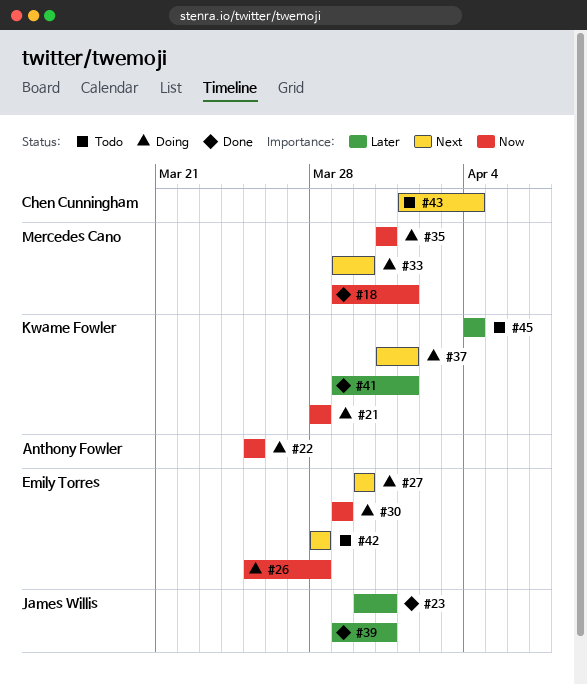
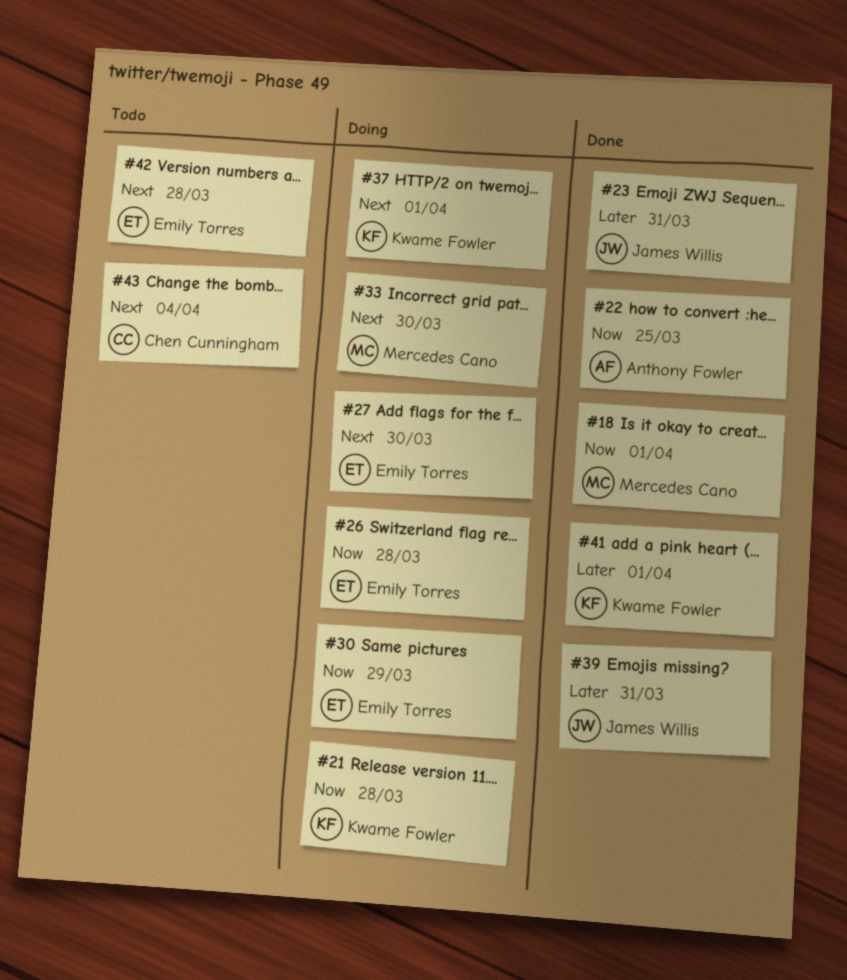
#22, status: Doing -> Done
#35: present -> none
#45: present -> none

